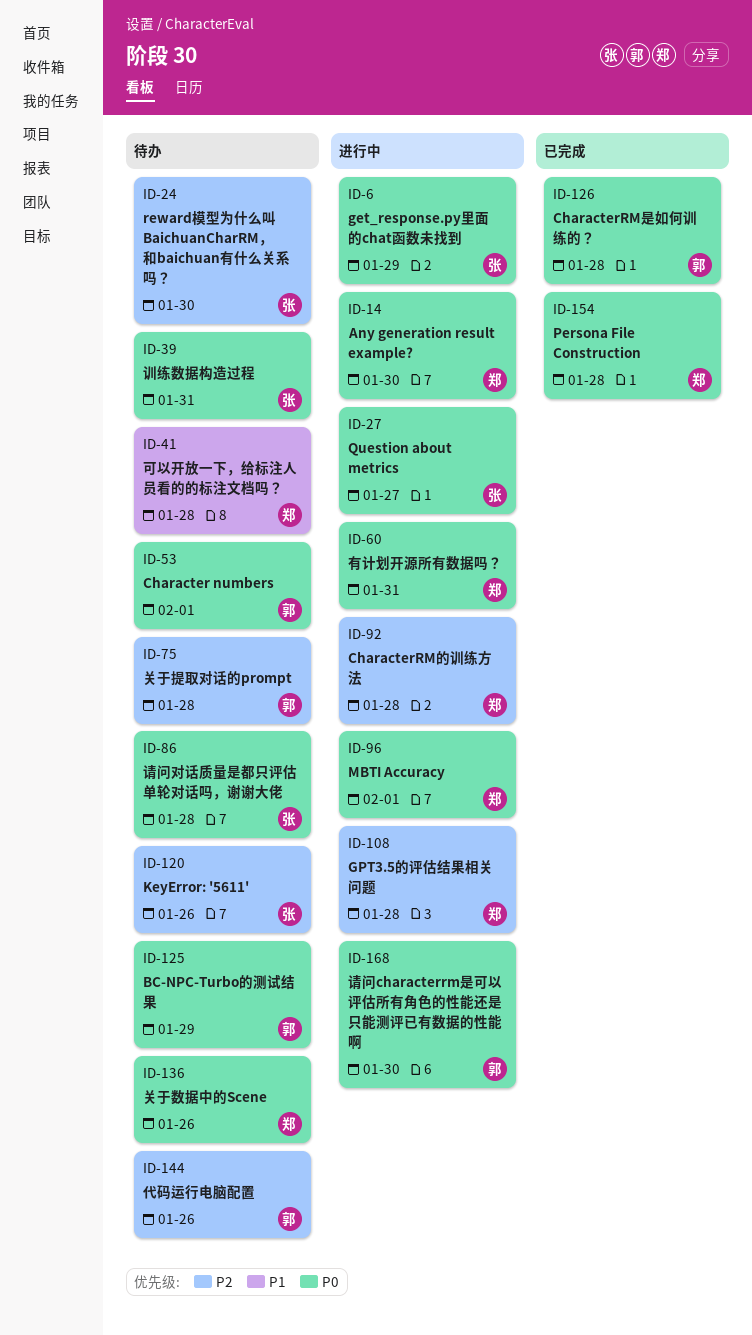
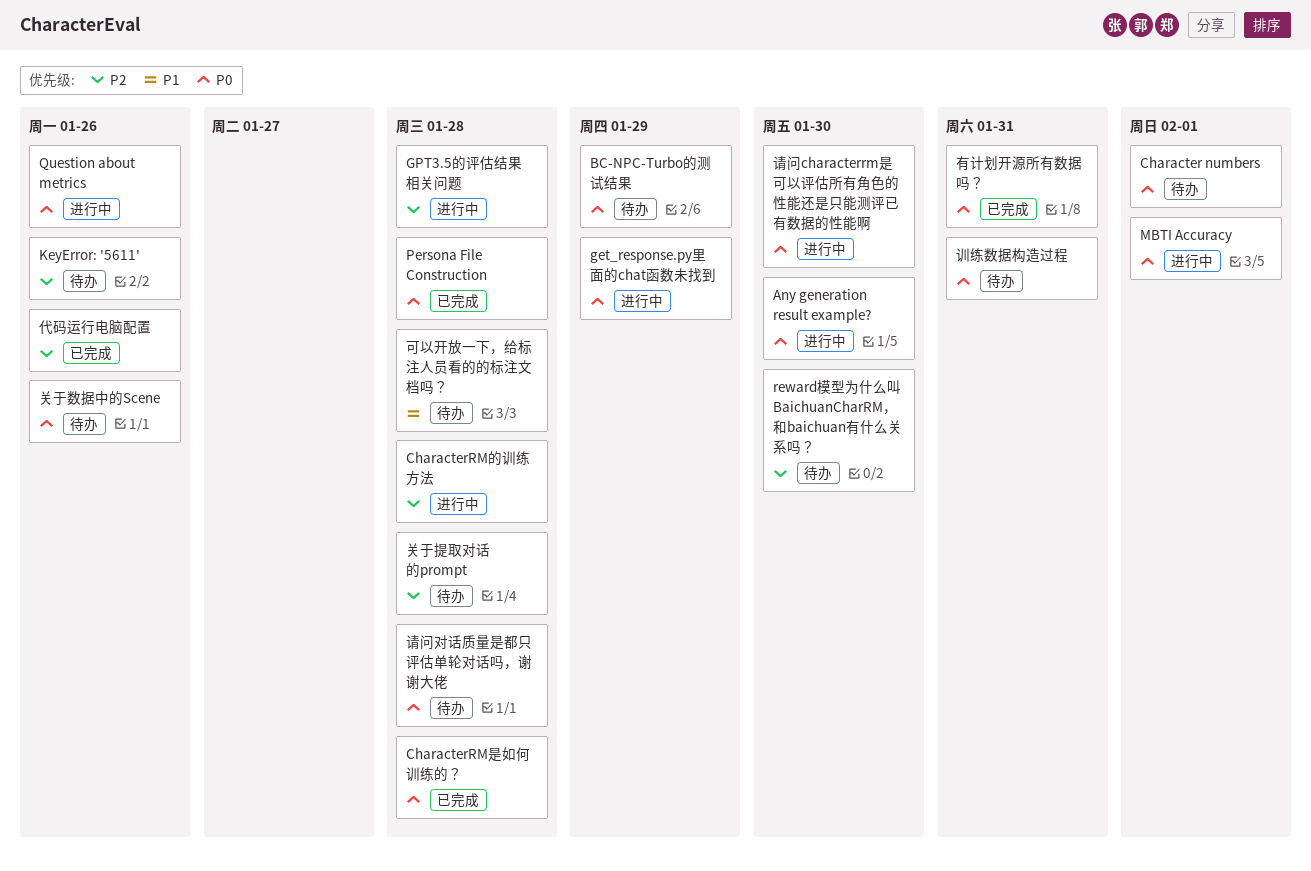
Question about metrics, due: Jan 27 -> Jan 26
代码运行电脑配置, status: 待办 -> 已完成
有计划开源所有数据吗？, status: 进行中 -> 已完成

